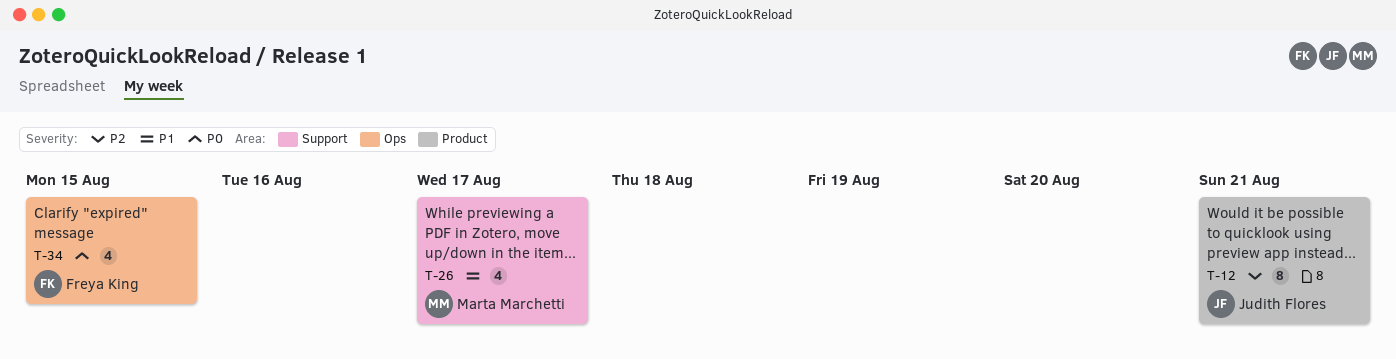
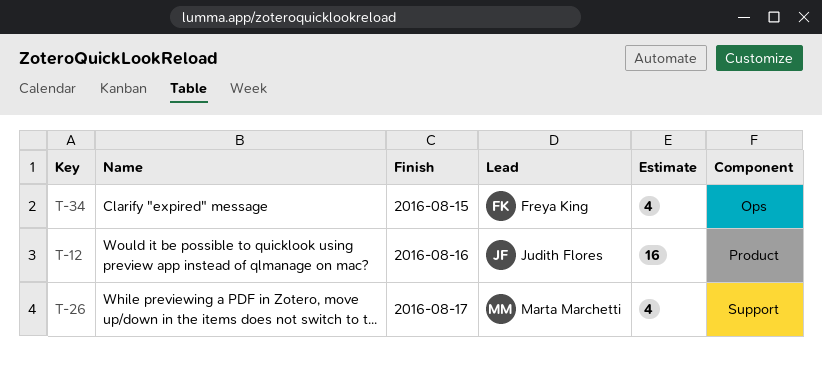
T-12, estimate: 8 -> 16
T-12, due: Aug 21 -> Aug 16

